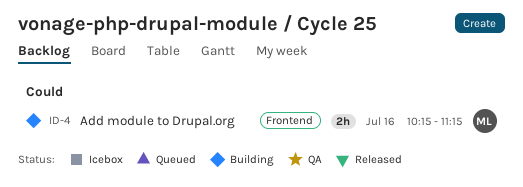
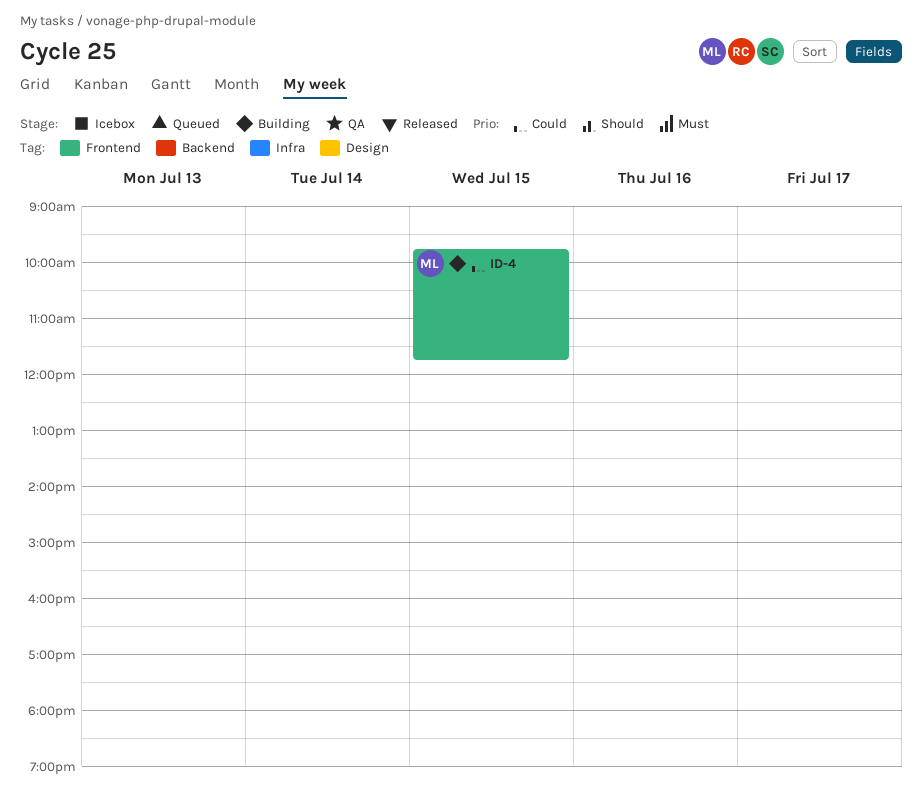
ID-4, day: Jul 16 -> Jul 15
ID-4, begins: 10:15 -> 09:45
ID-4, ends: 11:15 -> 11:45

